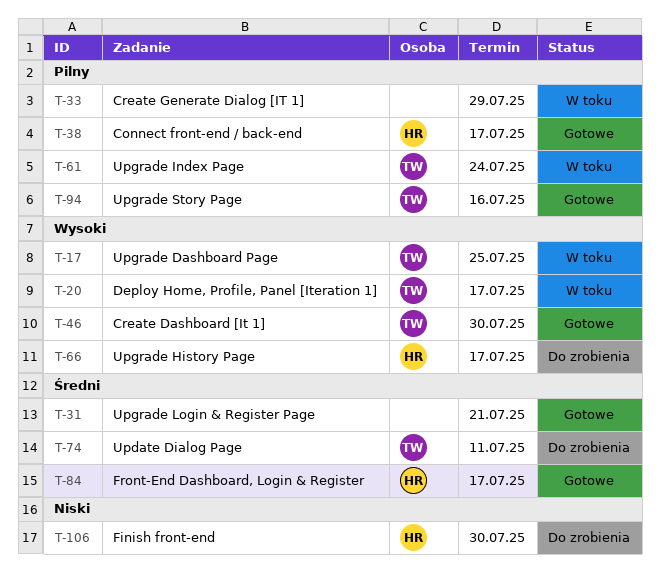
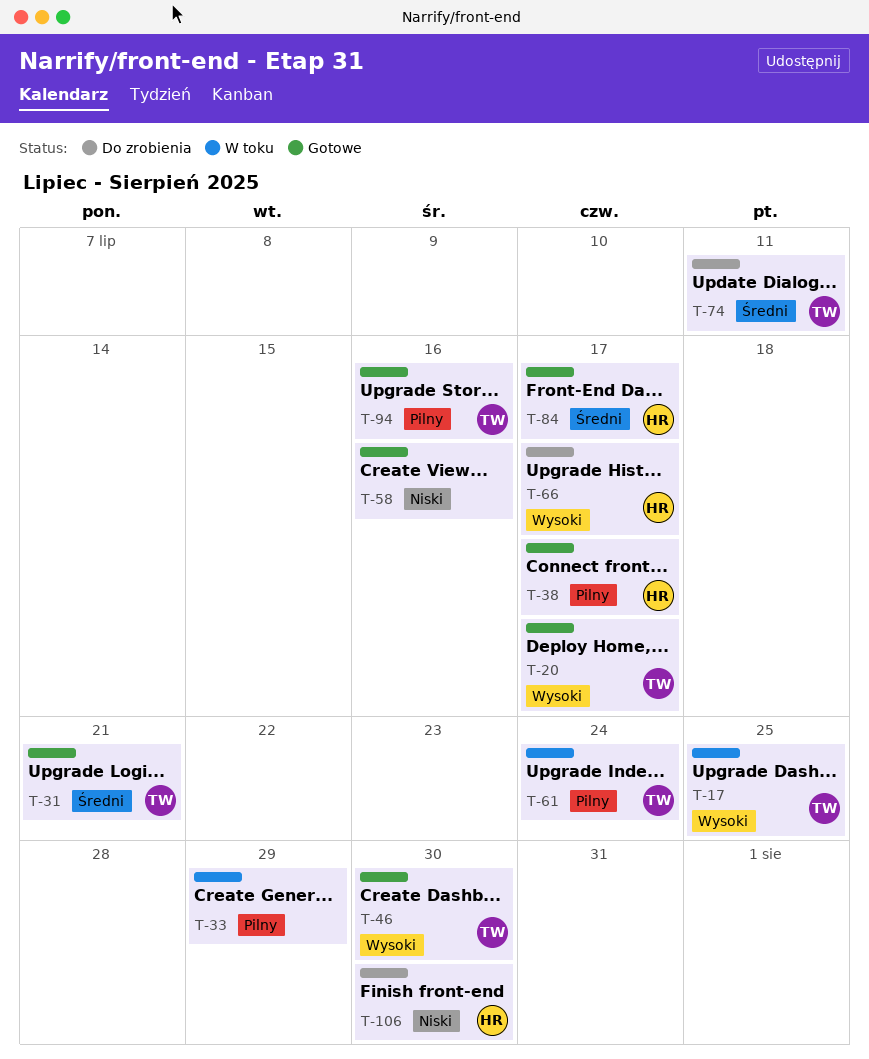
T-20, status: W toku -> Gotowe
T-31, owner: none -> TW
T-58: none -> present

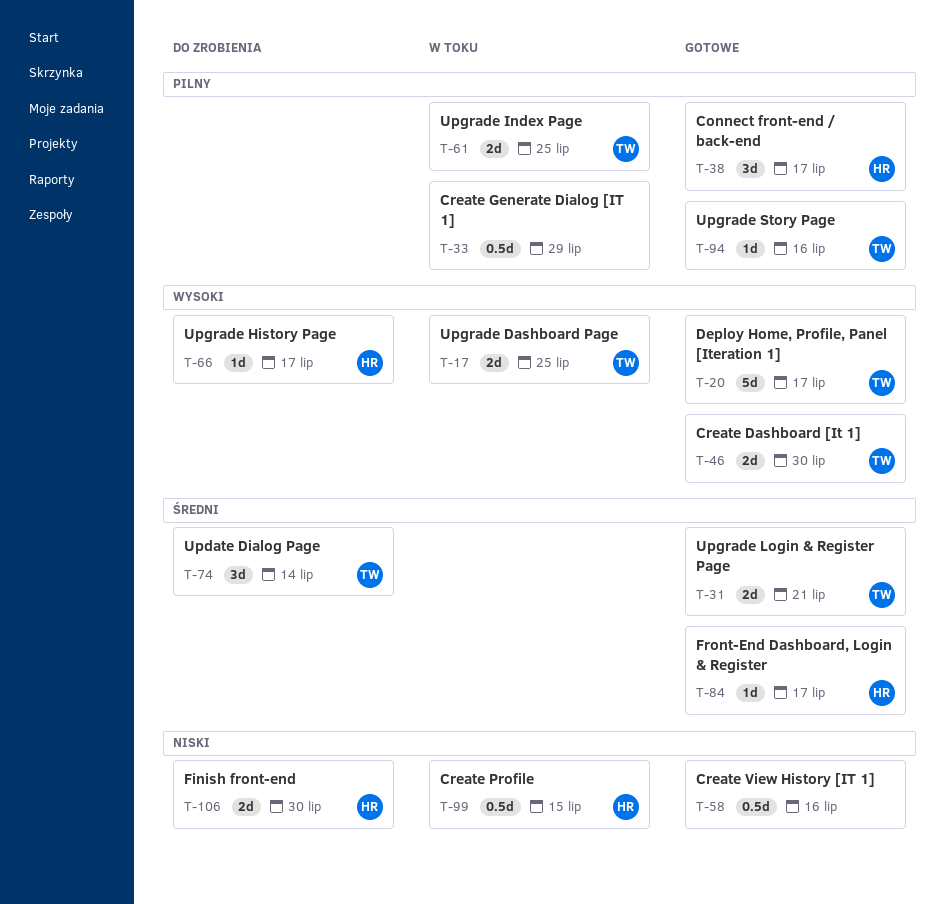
T-61, due: Jul 24 -> Jul 25
T-74, due: Jul 11 -> Jul 14
T-99: none -> present

